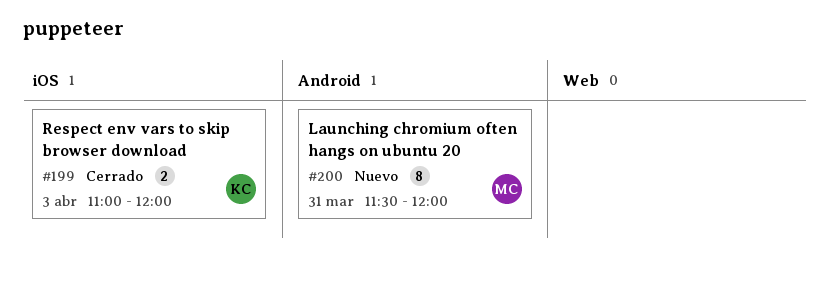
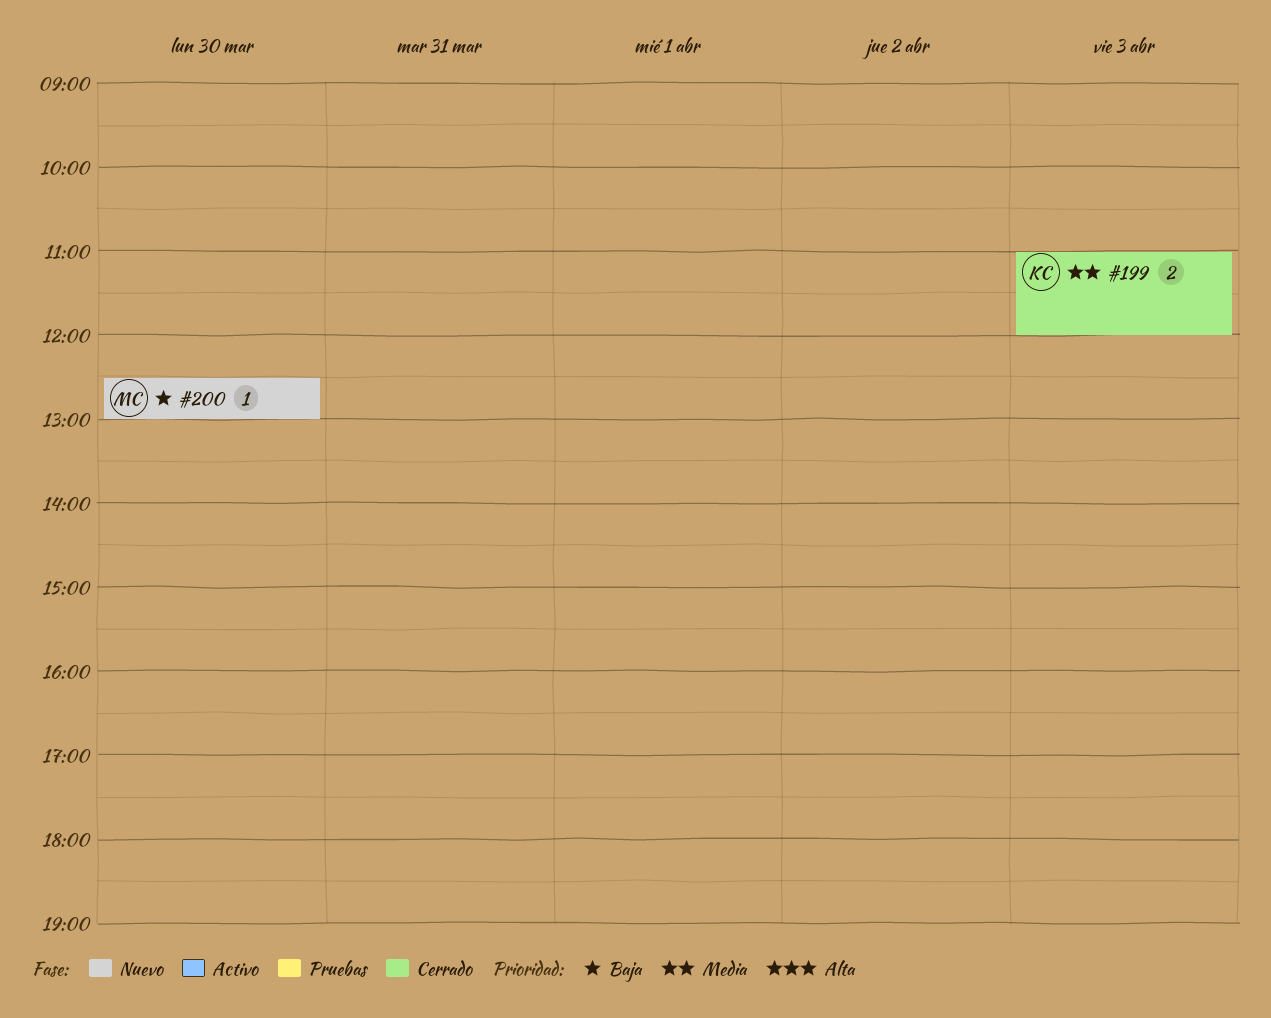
#200, estimate: 8 -> 1
#200, day: Mar 31 -> Mar 30
#200, begins: 11:30 -> 12:30
#200, ends: 12:00 -> 13:00

